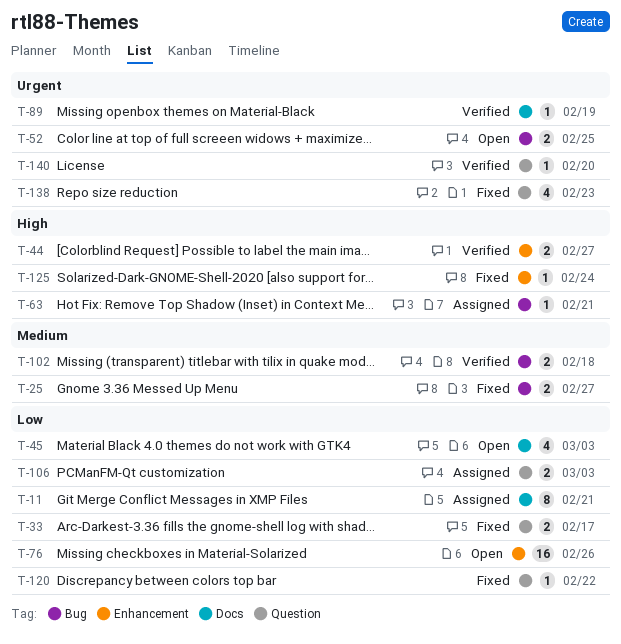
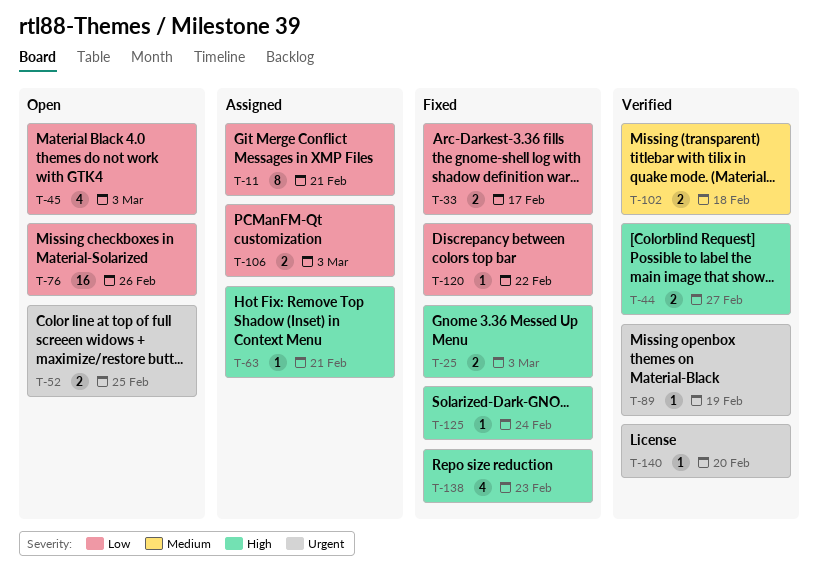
T-25, priority: Medium -> High
T-25, due: Feb 27 -> Mar 3
T-138, priority: Urgent -> High

